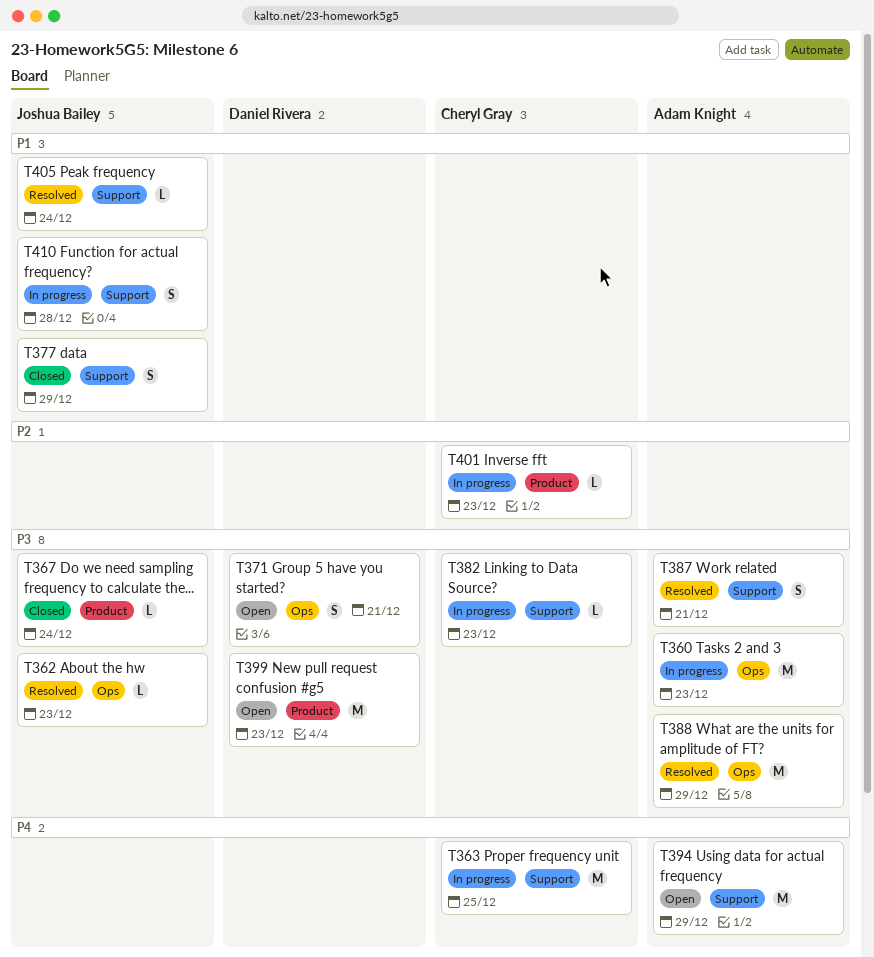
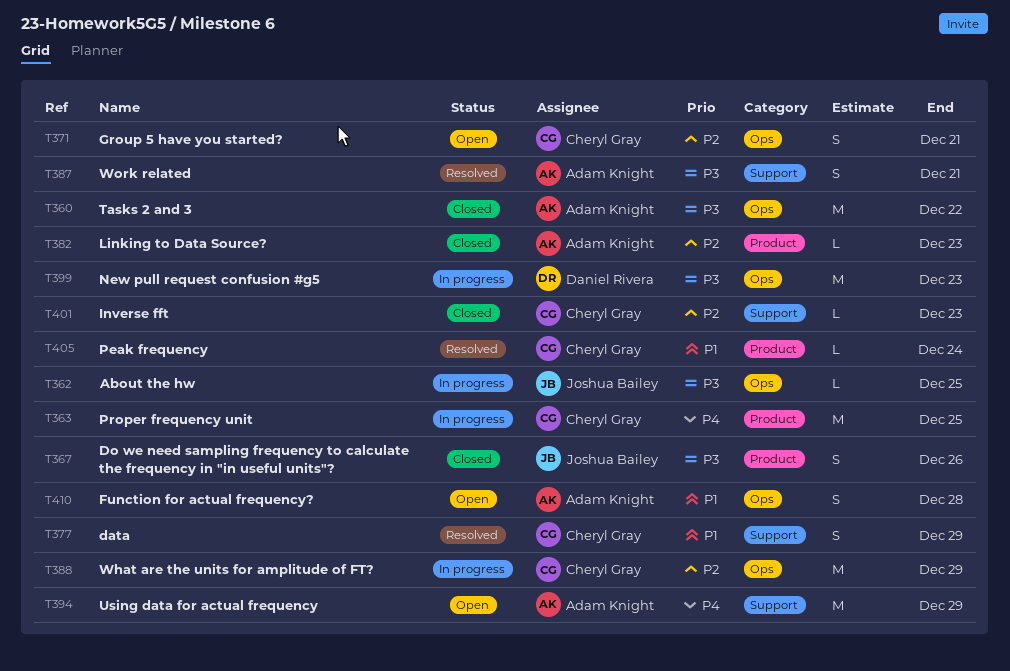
T360, status: In progress -> Closed
T360, due: Dec 23 -> Dec 22
T362, status: Resolved -> In progress
T362, due: Dec 23 -> Dec 25
T363, label: Support -> Product
T367, estimate: L -> S
T367, due: Dec 24 -> Dec 26
T371, owner: Daniel Rivera -> Cheryl Gray
T371, priority: P3 -> P2
T377, status: Closed -> Resolved
T377, owner: Joshua Bailey -> Cheryl Gray
T382, status: In progress -> Closed
T382, owner: Cheryl Gray -> Adam Knight
T382, priority: P3 -> P2
T382, label: Support -> Product
T388, status: Resolved -> In progress
T388, owner: Adam Knight -> Cheryl Gray
T388, priority: P3 -> P2
T399, status: Open -> In progress
T399, label: Product -> Ops
T401, status: In progress -> Closed
T401, label: Product -> Support
T405, owner: Joshua Bailey -> Cheryl Gray
T405, label: Support -> Product
T410, status: In progress -> Open
T410, owner: Joshua Bailey -> Adam Knight
T410, label: Support -> Ops

